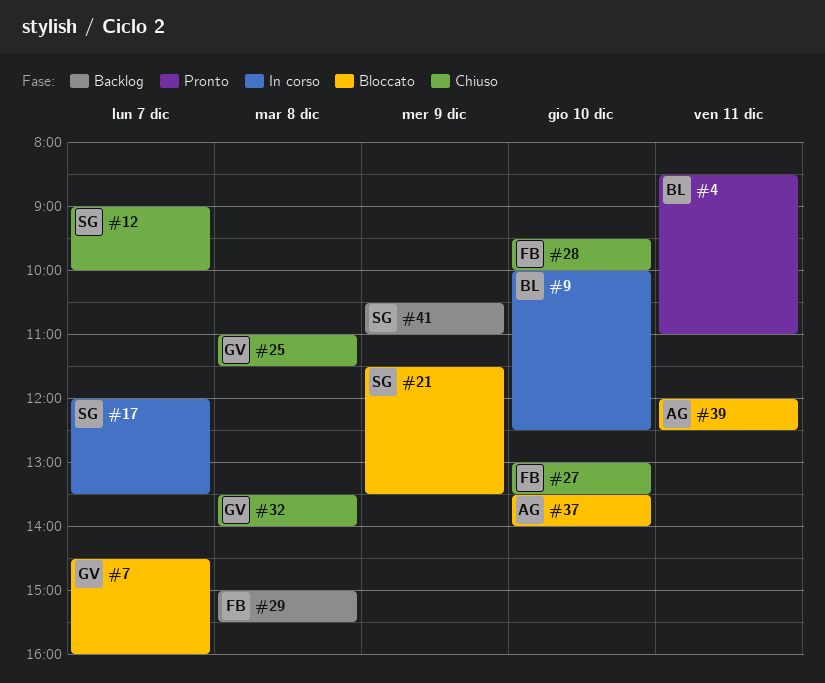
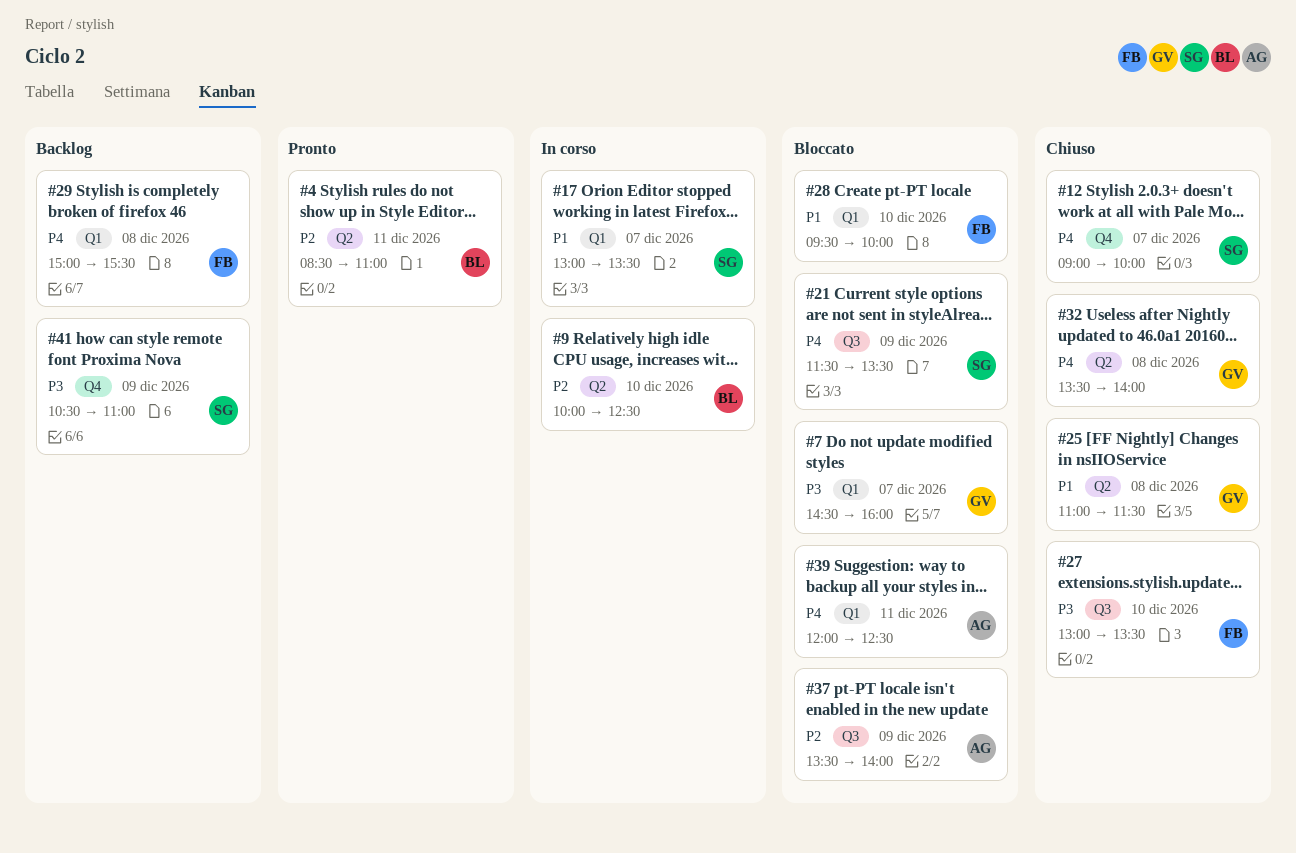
#17, begins: 12:00 -> 13:00
#28, status: Chiuso -> Bloccato
#37, day: Dec 10 -> Dec 9

